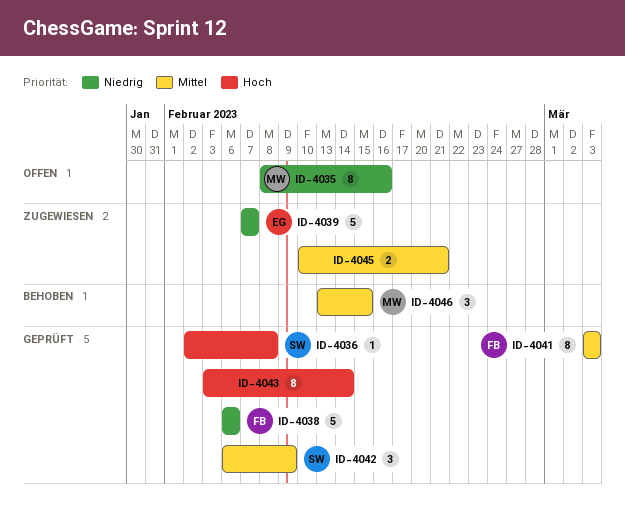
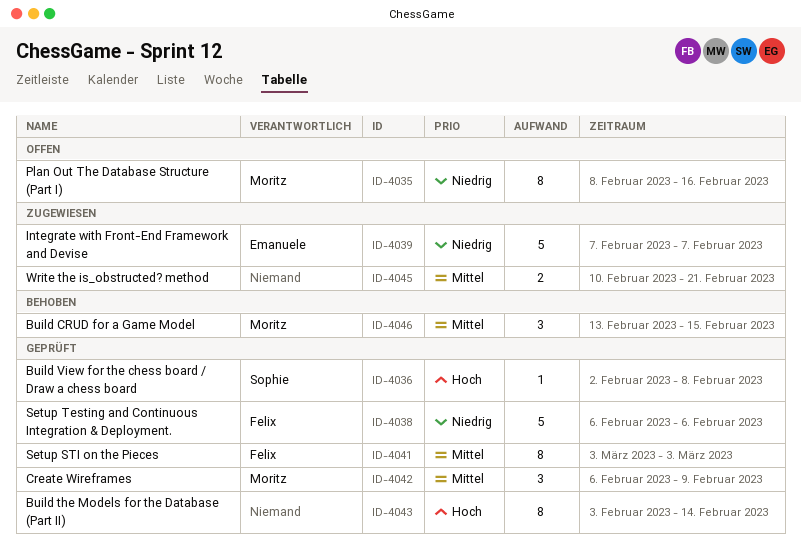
ID-4042, owner: Sophie -> Moritz

